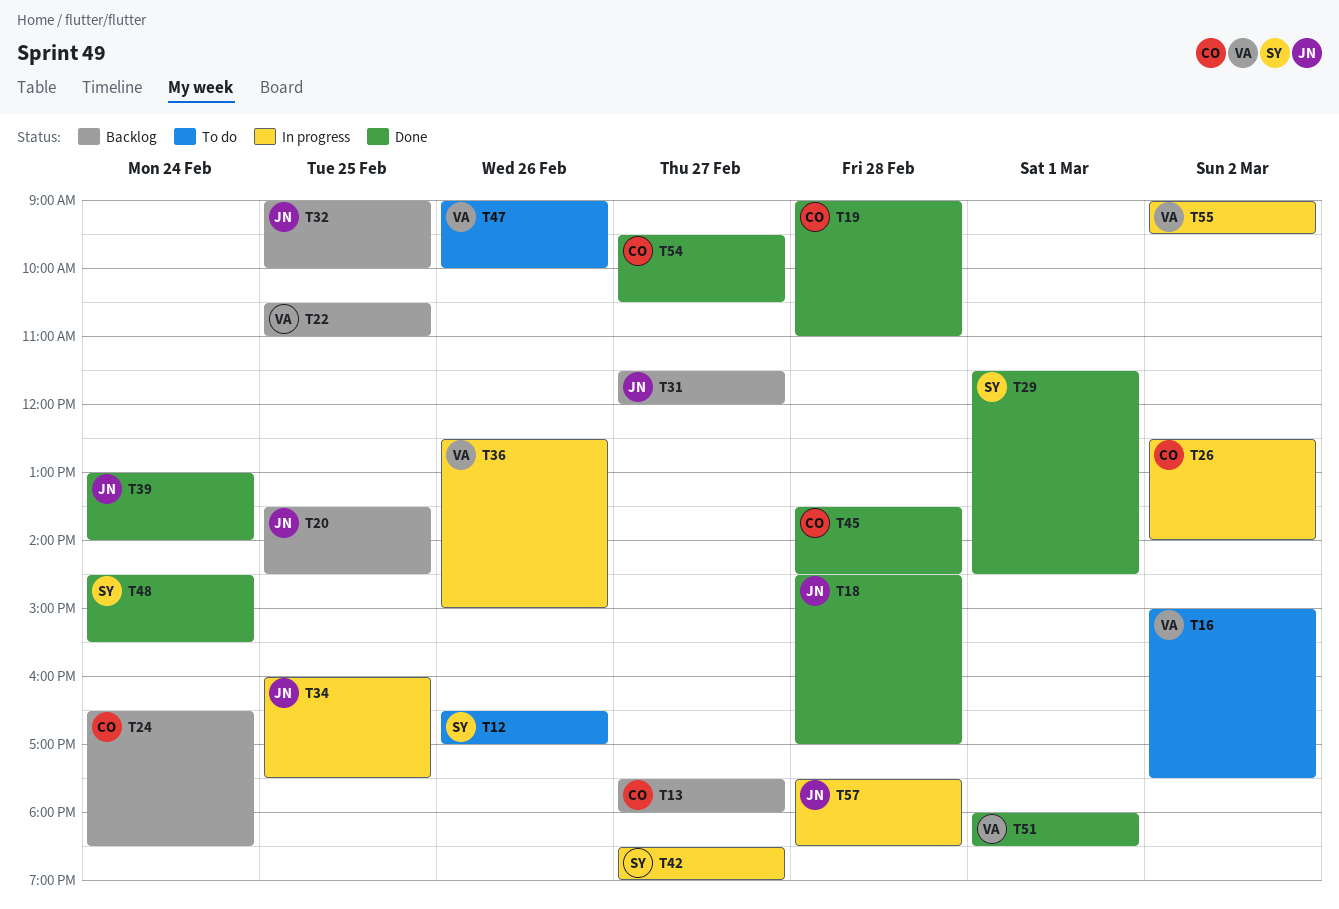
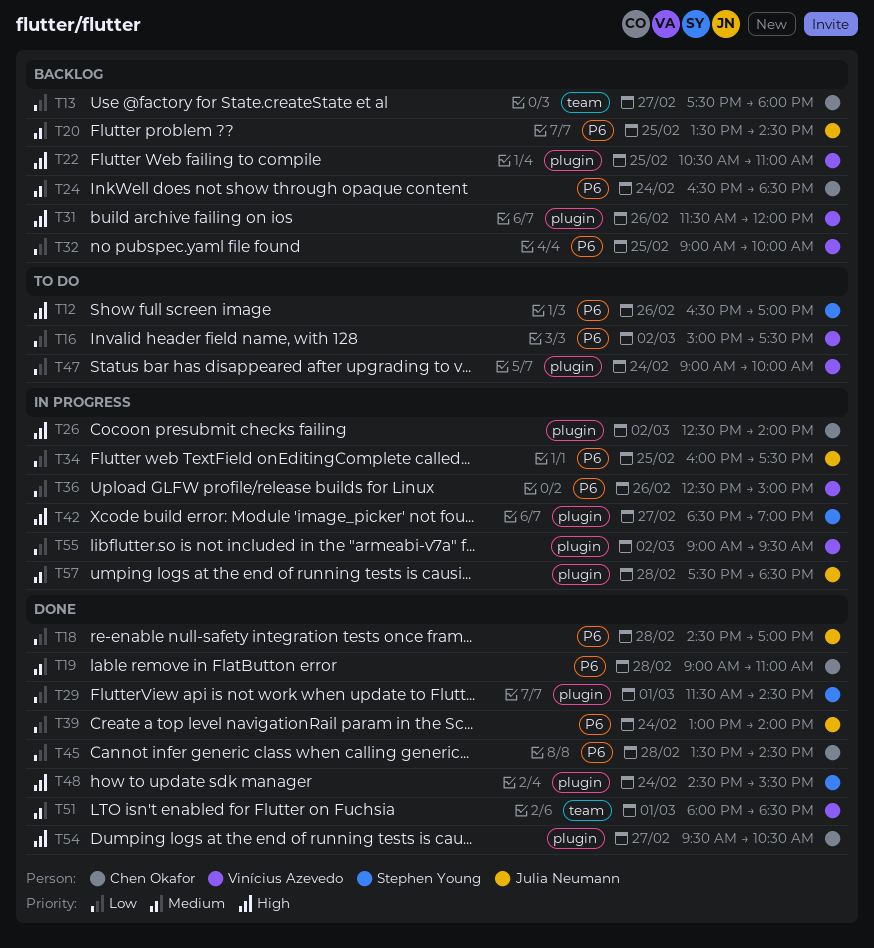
T31, owner: Julia Neumann -> Vinícius Azevedo
T31, day: Feb 27 -> Feb 26
T32, owner: Julia Neumann -> Vinícius Azevedo
T47, day: Feb 26 -> Feb 24

